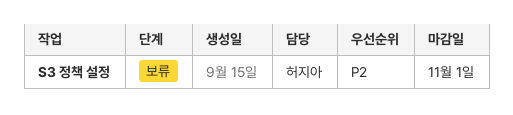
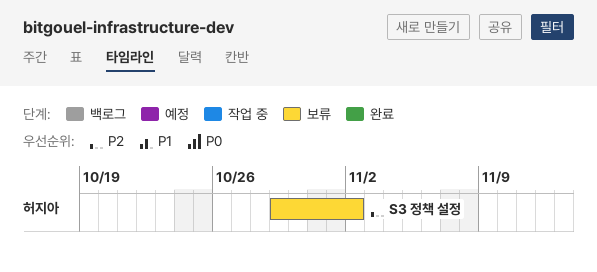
S3 정책 설정, due: Nov 1 -> Nov 2

